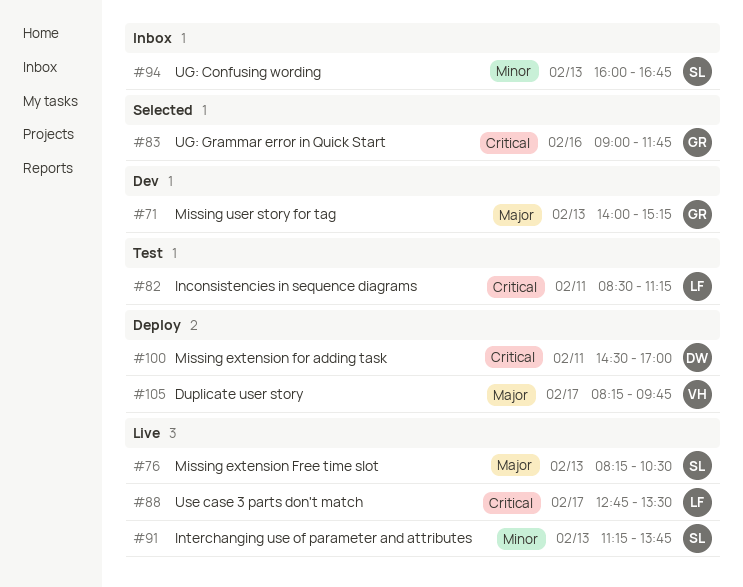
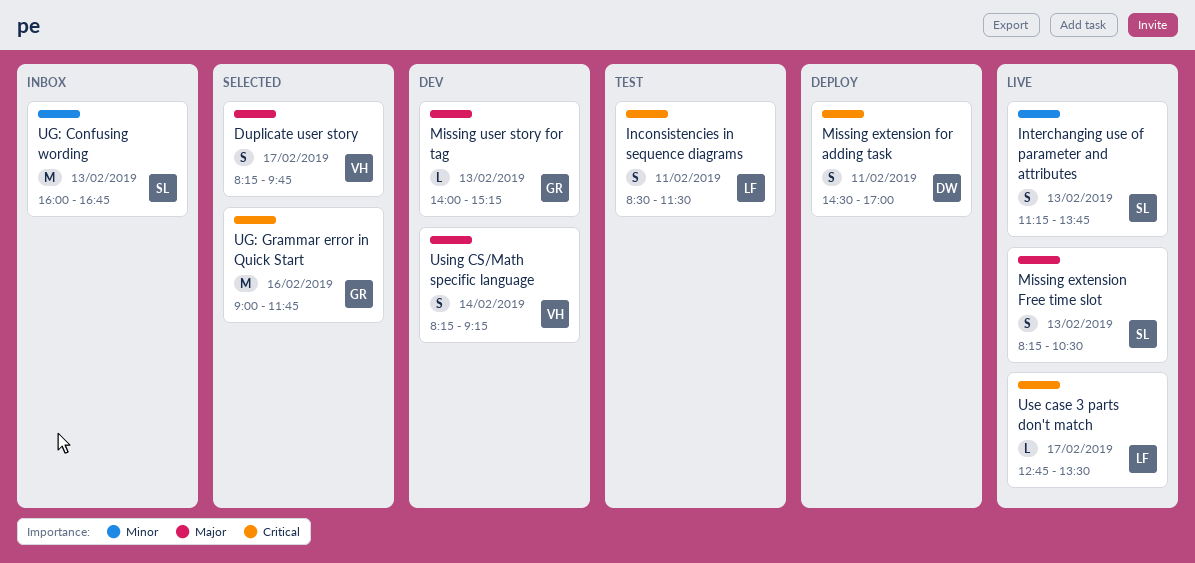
Duplicate user story, status: Deploy -> Selected
Inconsistencies in sequence diagrams, ends: 11:15 -> 11:30
Using CS/Math specific language: none -> present

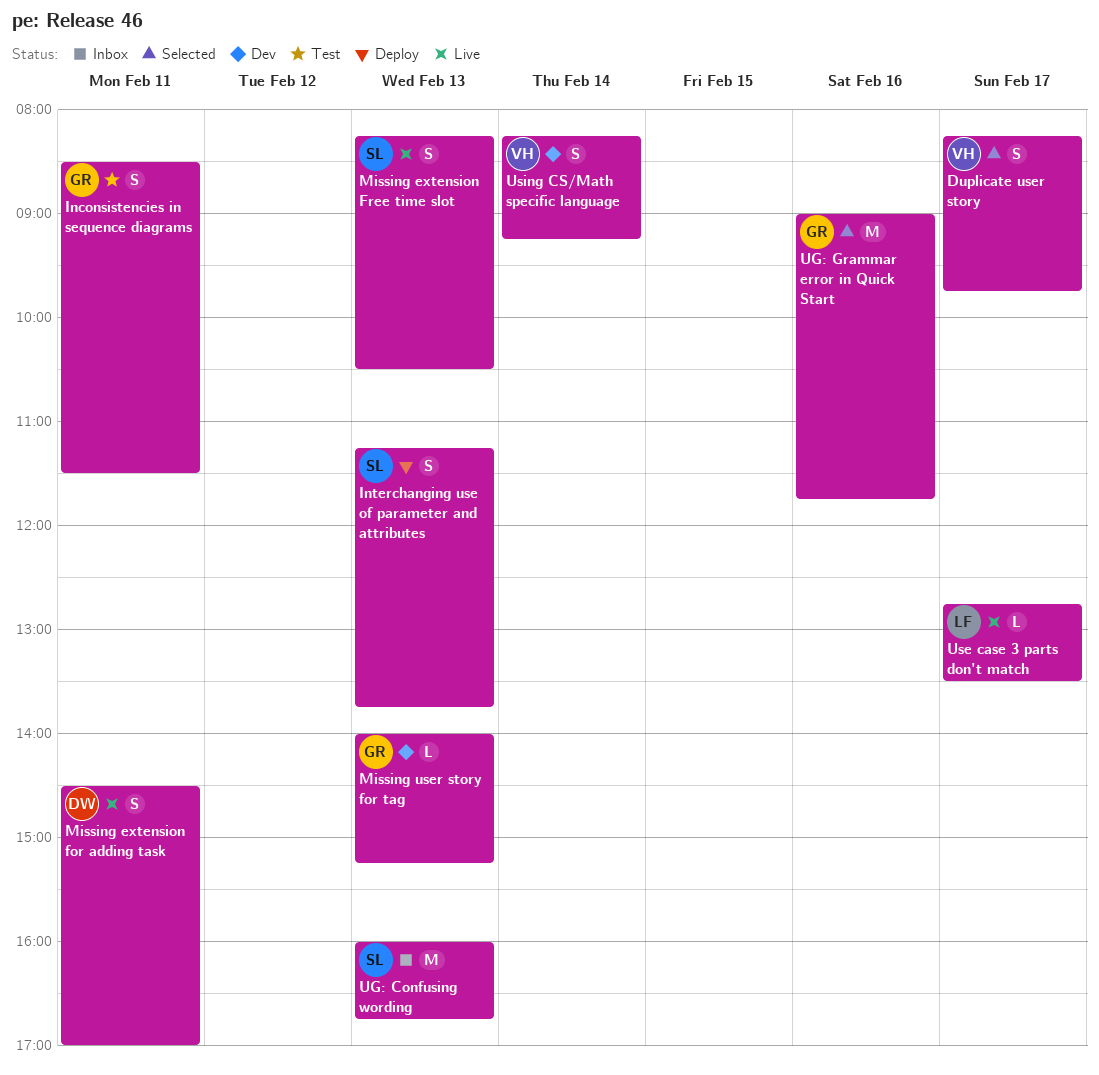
Inconsistencies in sequence diagrams, owner: LF -> GR
Interchanging use of parameter and attributes, status: Live -> Deploy
Missing extension for adding task, status: Deploy -> Live

